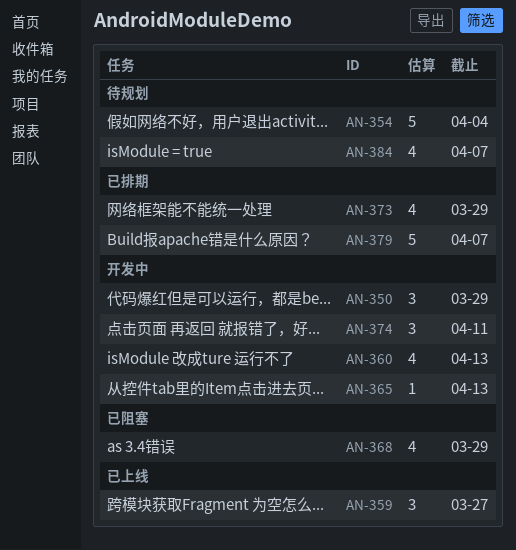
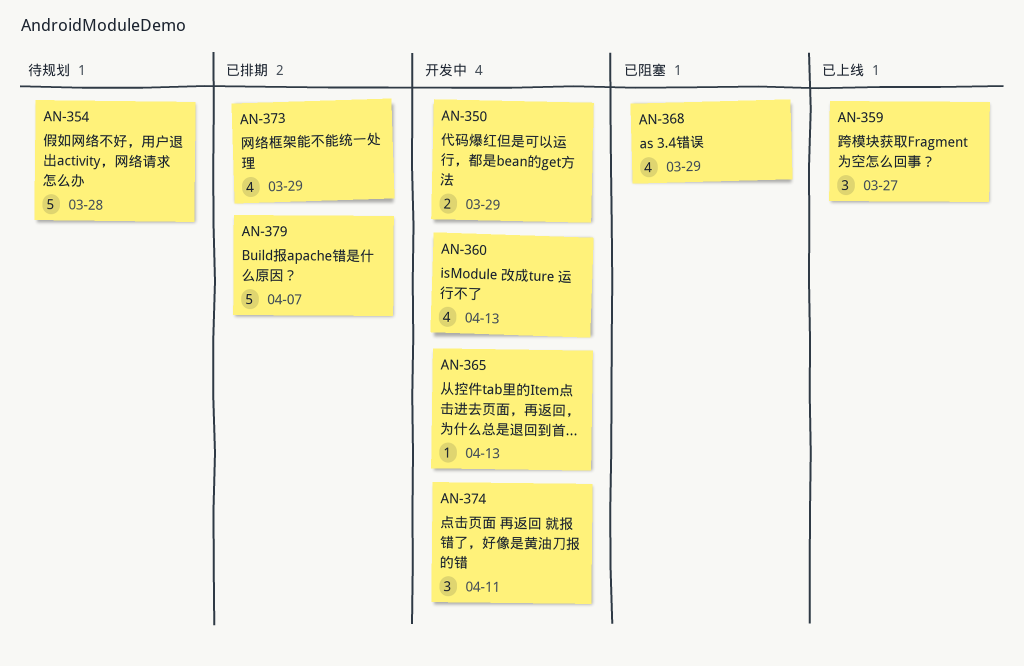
AN-350, estimate: 3 -> 2
AN-354, due: Apr 4 -> Mar 28
AN-384: present -> none

